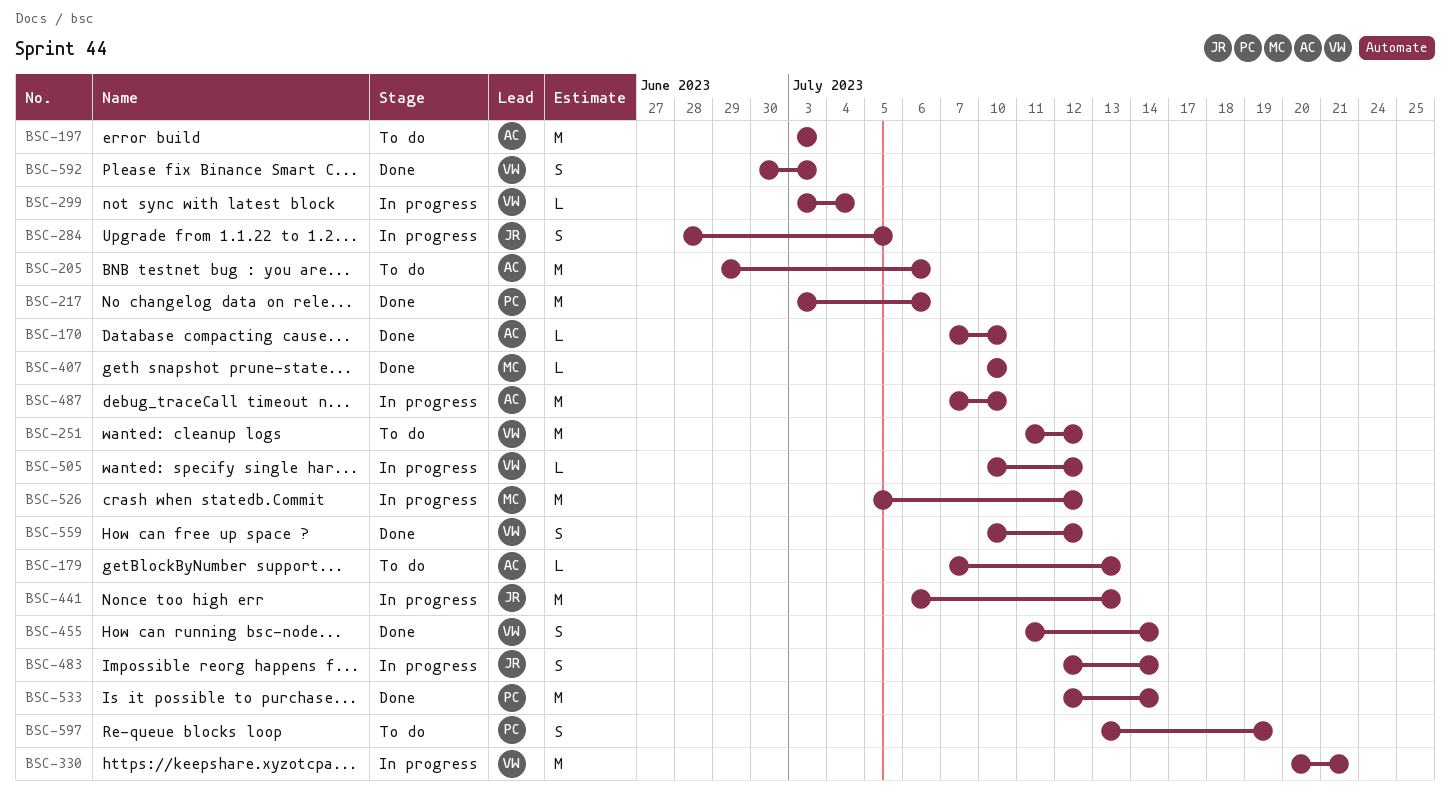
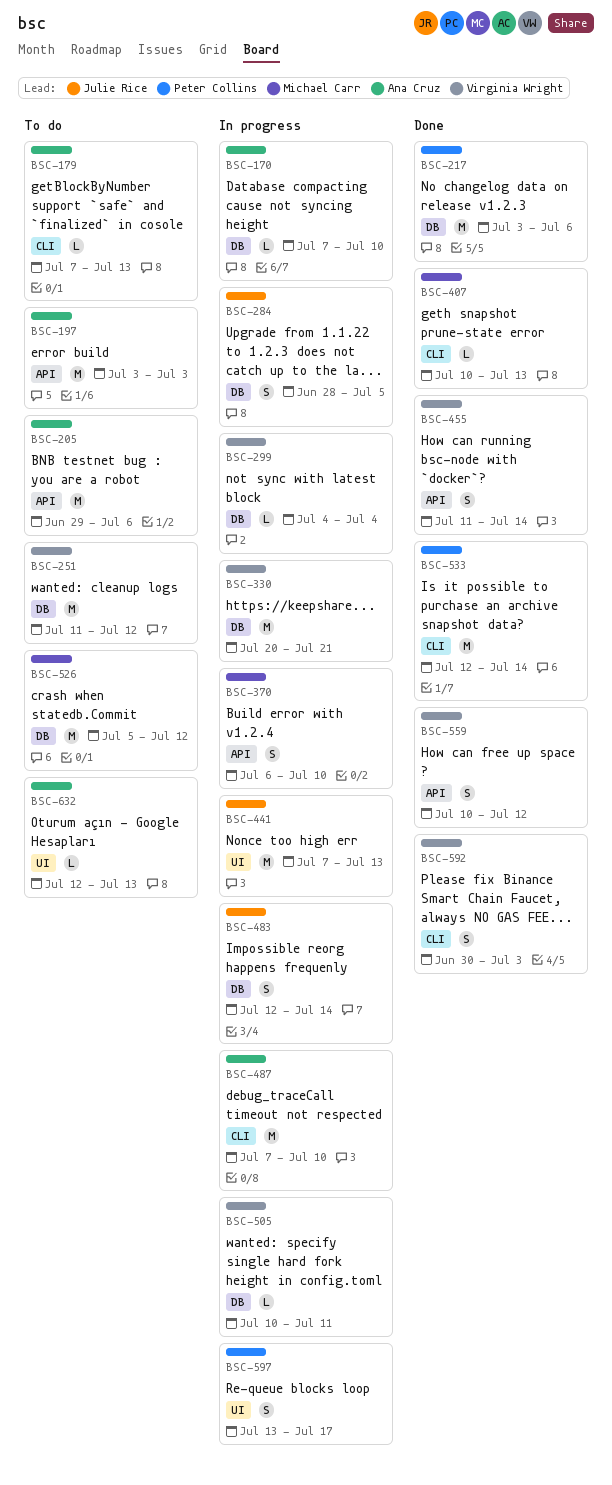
BSC-170, status: Done -> In progress
BSC-299, start: Jul 3 -> Jul 4
BSC-370: none -> present
BSC-407, due: Jul 10 -> Jul 13
BSC-441, start: Jul 6 -> Jul 7
BSC-505, due: Jul 12 -> Jul 11
BSC-526, status: In progress -> To do
BSC-597, status: To do -> In progress
BSC-597, due: Jul 19 -> Jul 17
BSC-632: none -> present

